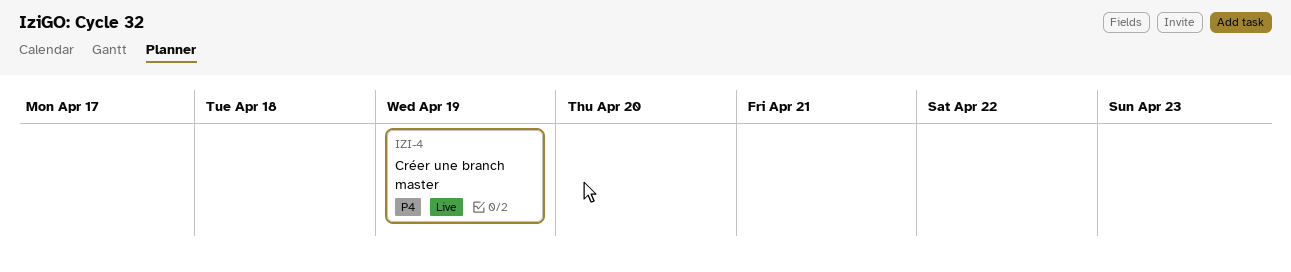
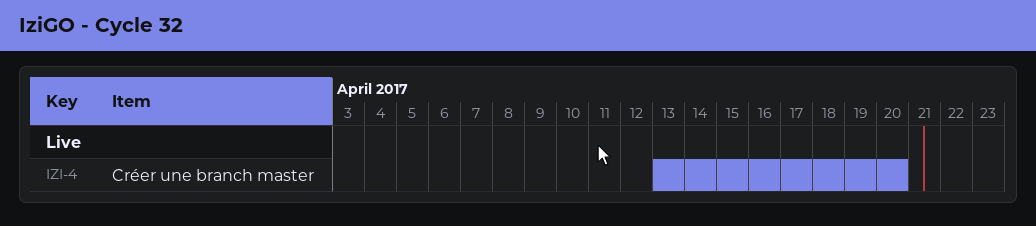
IZI-4, due: Apr 19 -> Apr 20

